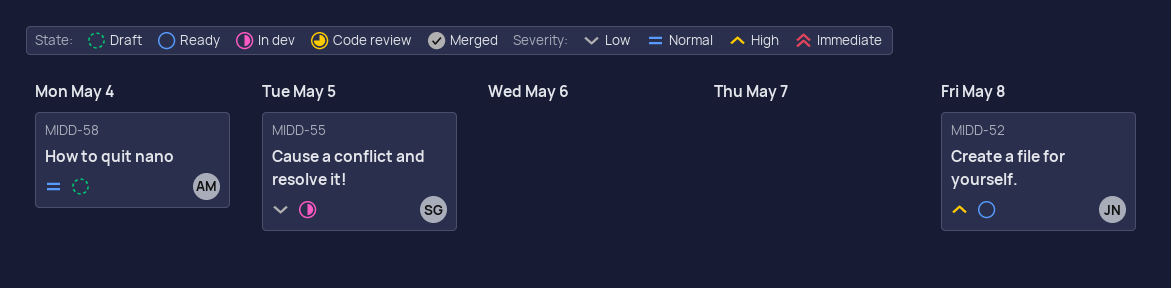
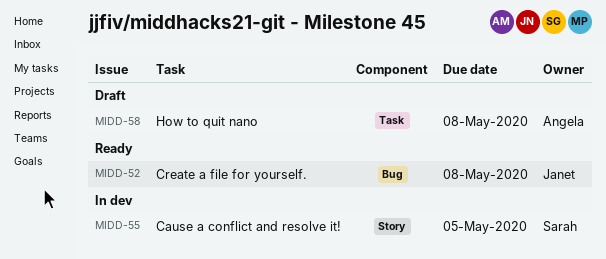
MIDD-58, due: May 4 -> May 8

